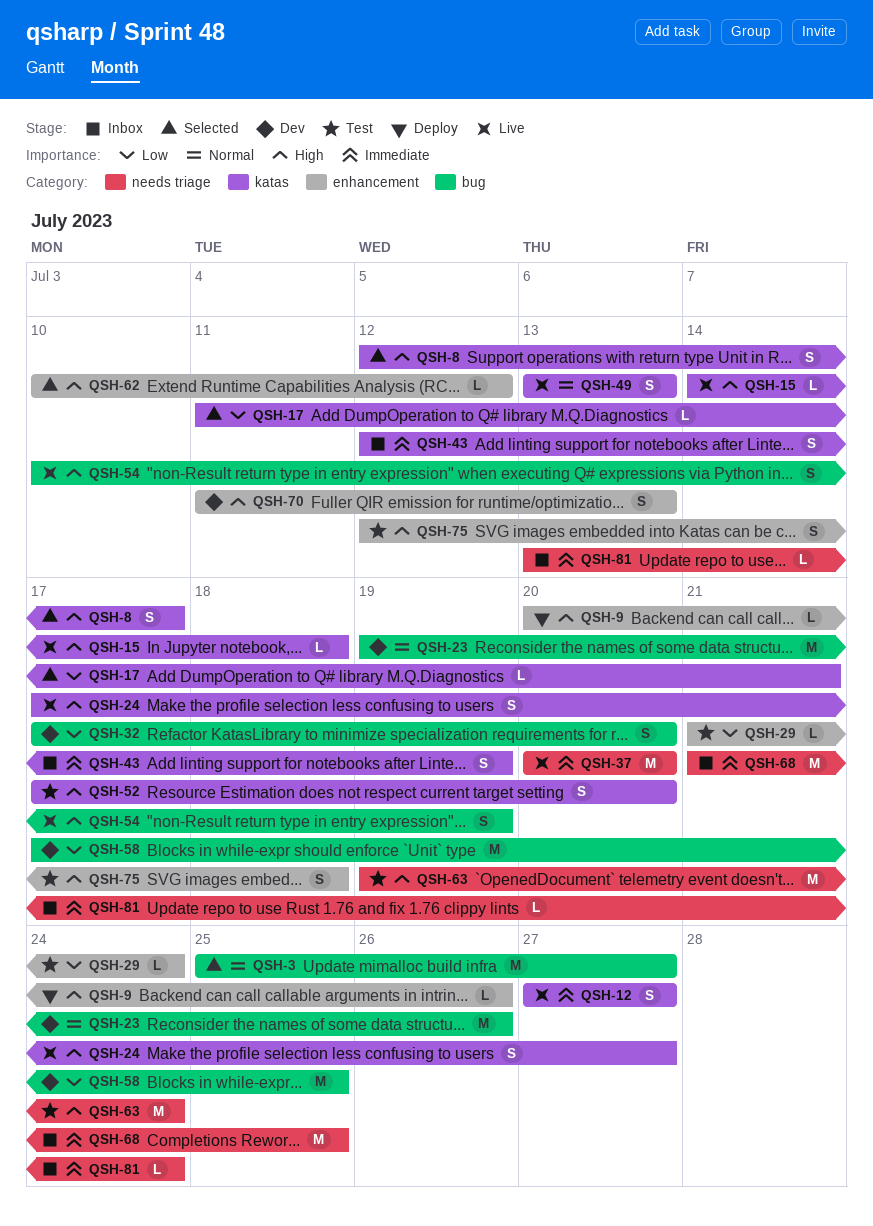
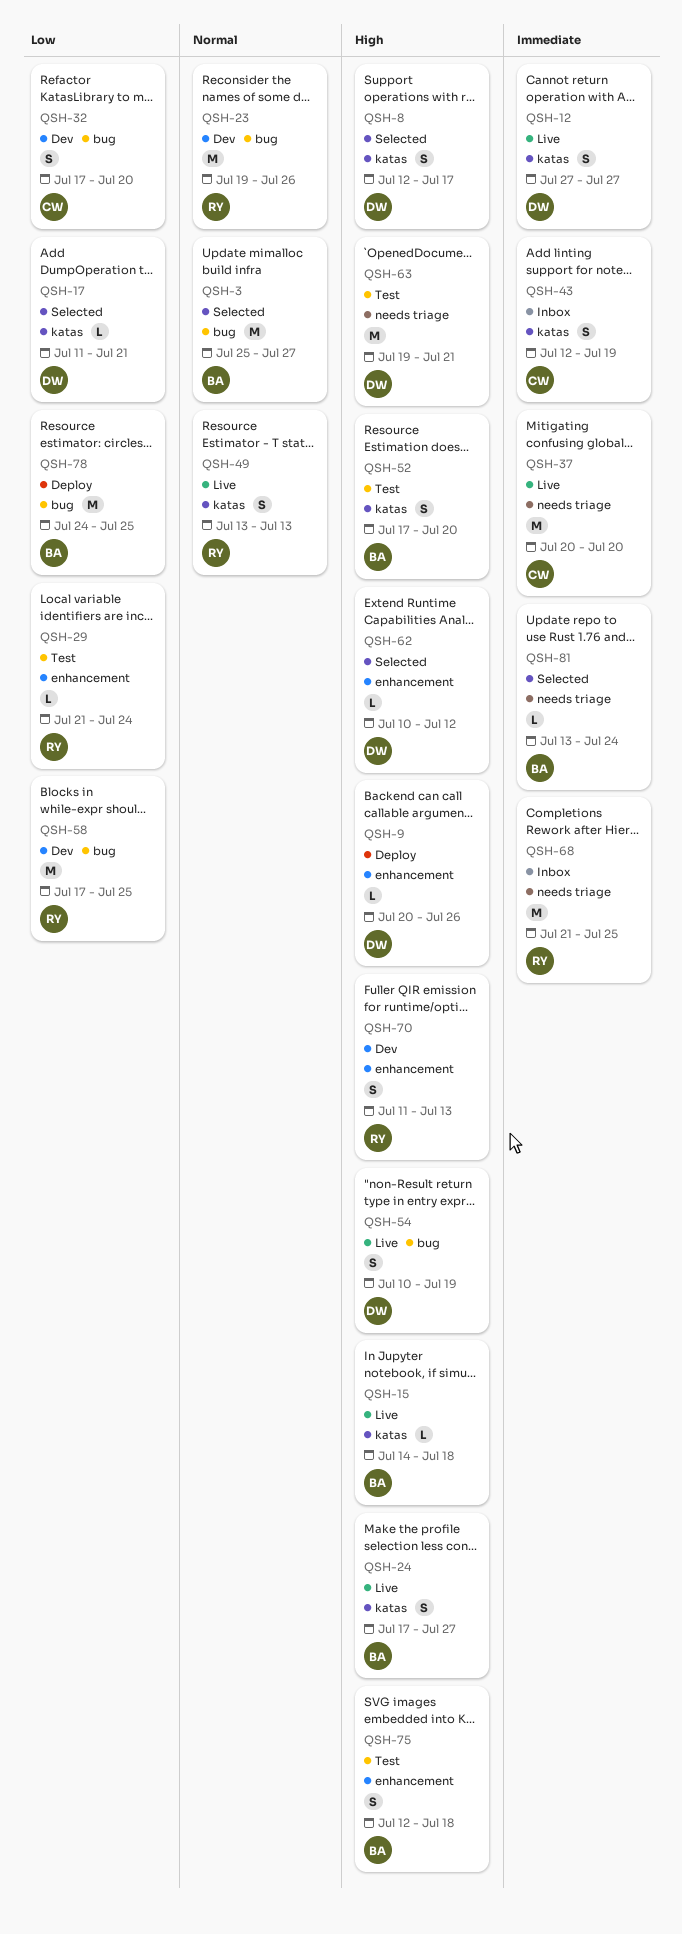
QSH-63, due: Jul 24 -> Jul 21
QSH-78: none -> present
QSH-81, status: Inbox -> Selected

